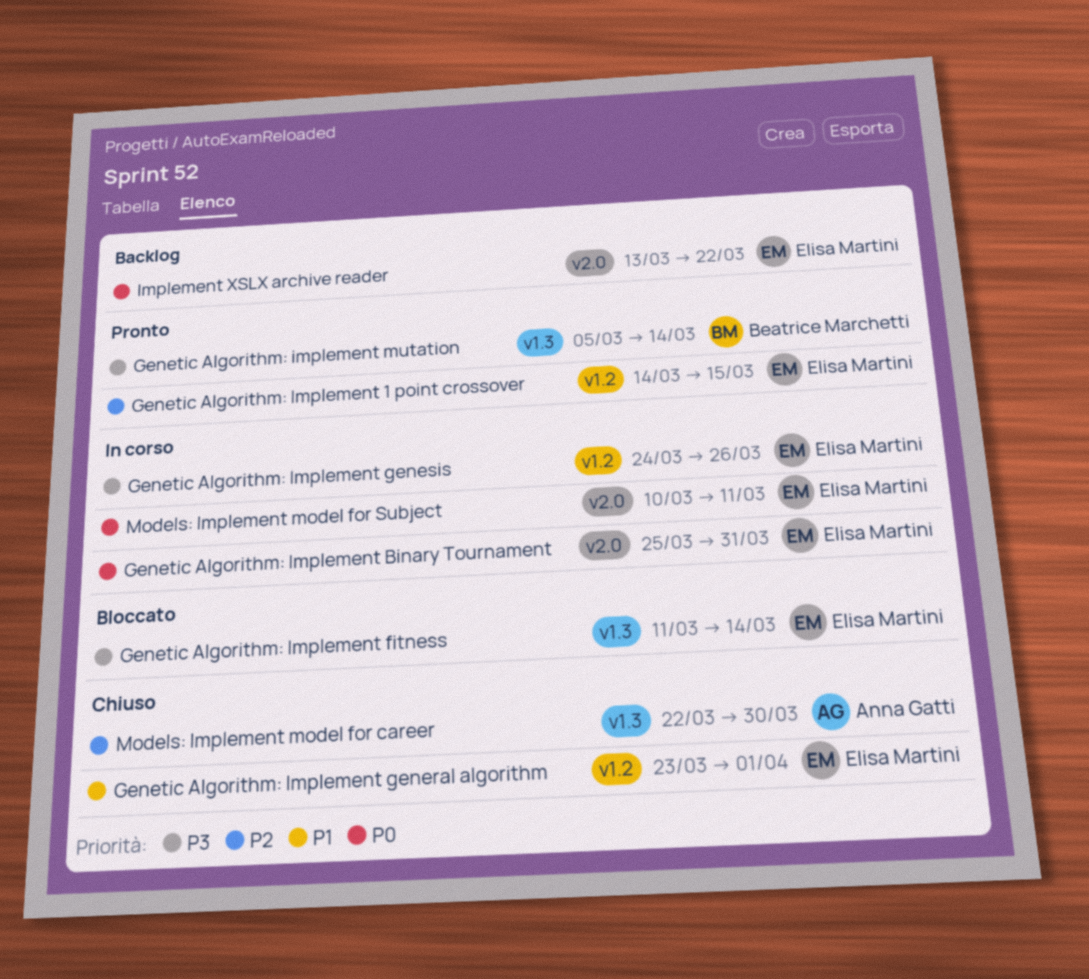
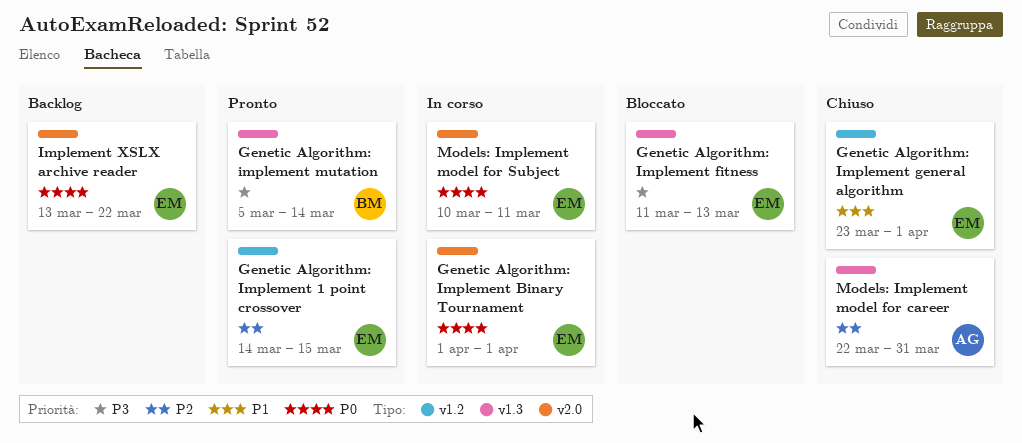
Genetic Algorithm: Implement Binary Tournament, start: Mar 25 -> Apr 1
Genetic Algorithm: Implement Binary Tournament, due: Mar 31 -> Apr 1
Genetic Algorithm: Implement fitness, due: Mar 14 -> Mar 13
Genetic Algorithm: Implement genesis: present -> none
Models: Implement model for career, due: Mar 30 -> Mar 31

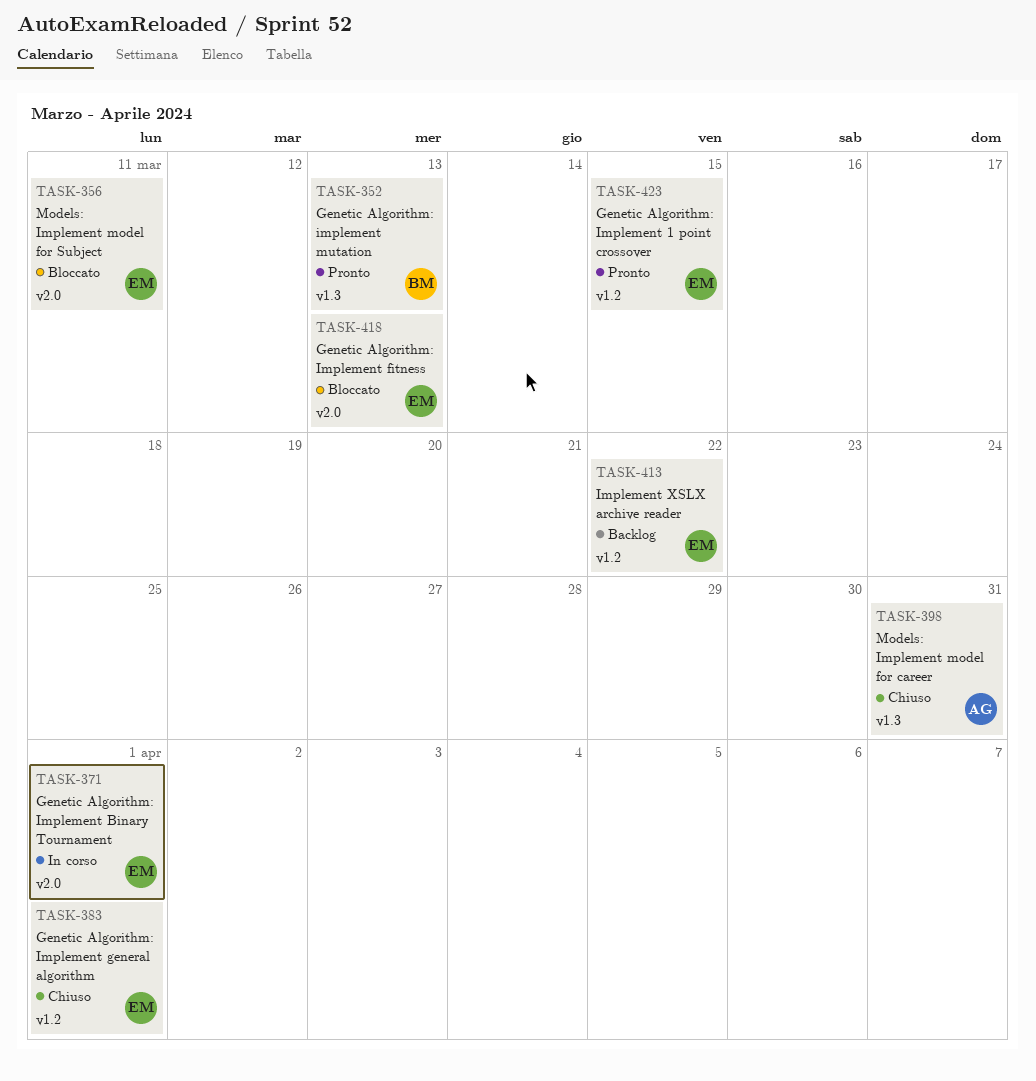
Genetic Algorithm: Implement fitness, label: v1.3 -> v2.0
Genetic Algorithm: implement mutation, due: Mar 14 -> Mar 13
Implement XSLX archive reader, label: v2.0 -> v1.2
Models: Implement model for Subject, status: In corso -> Bloccato

